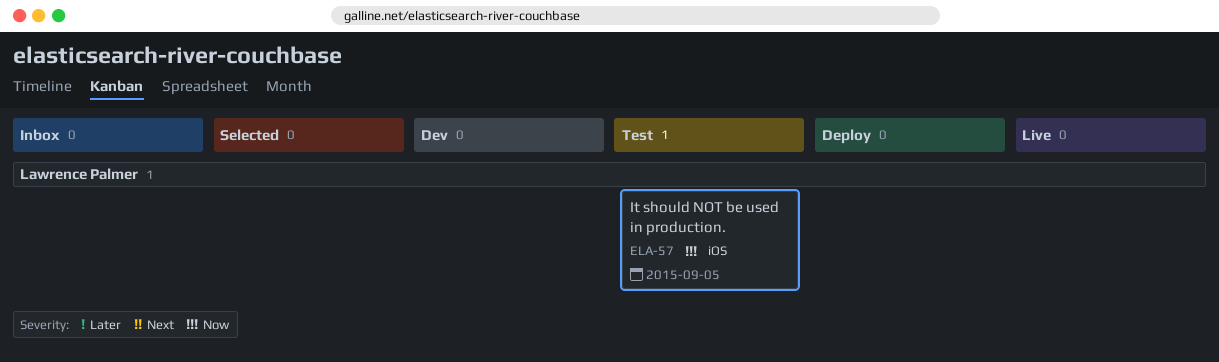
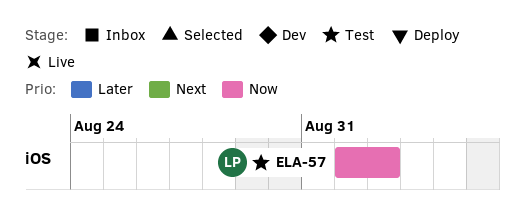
ELA-57, due: Sep 5 -> Sep 2

